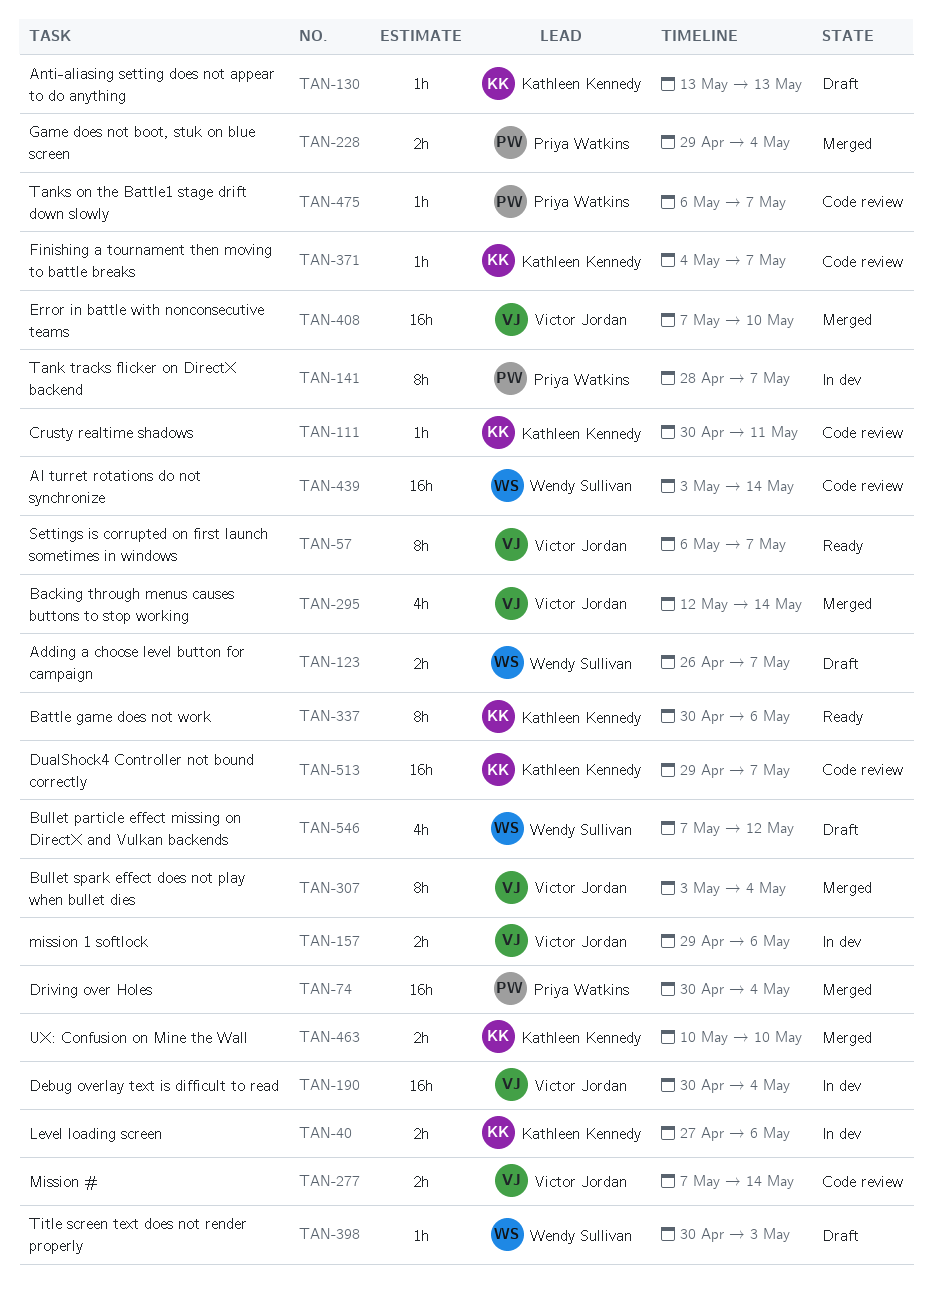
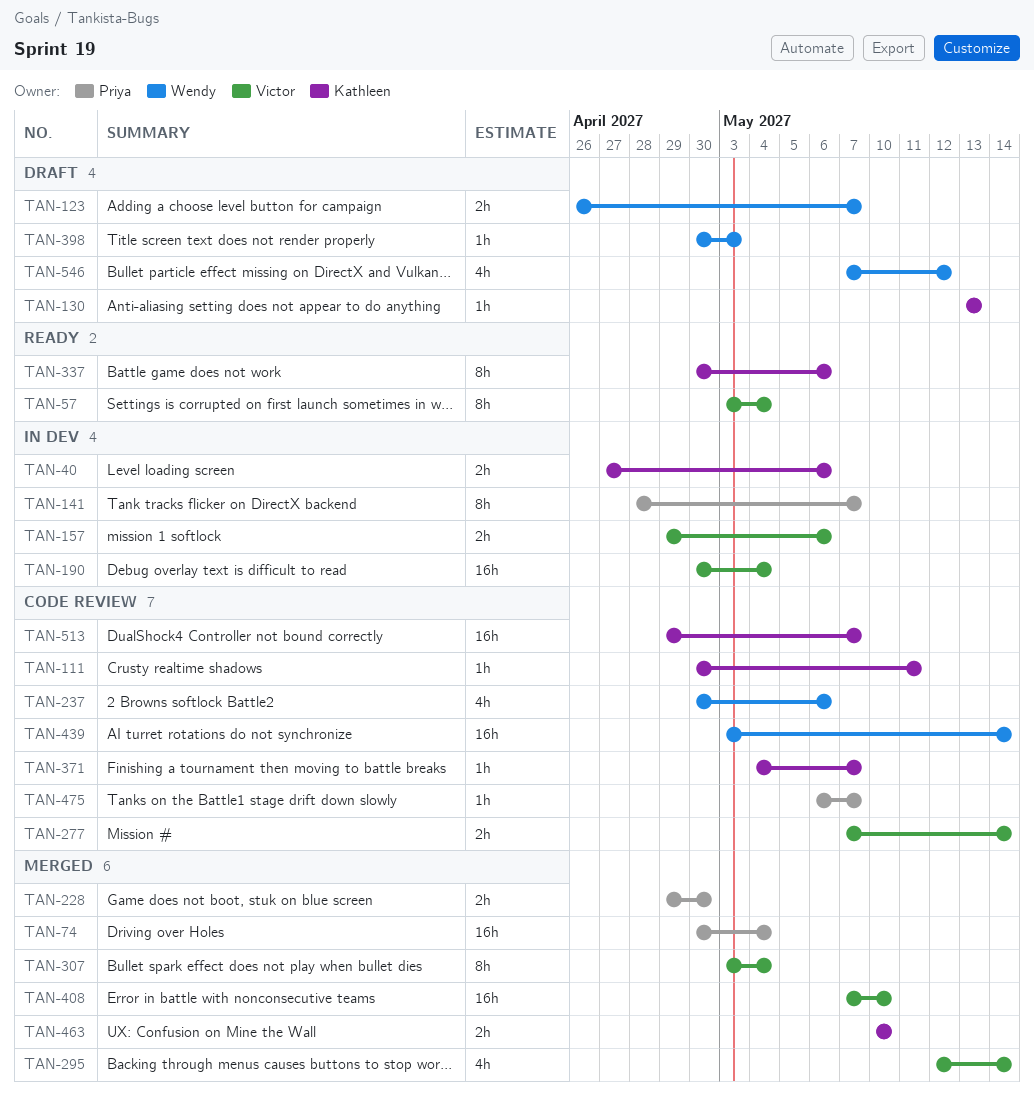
TAN-57, start: May 6 -> May 3
TAN-57, due: May 7 -> May 4
TAN-228, due: May 4 -> Apr 30
TAN-237: none -> present

